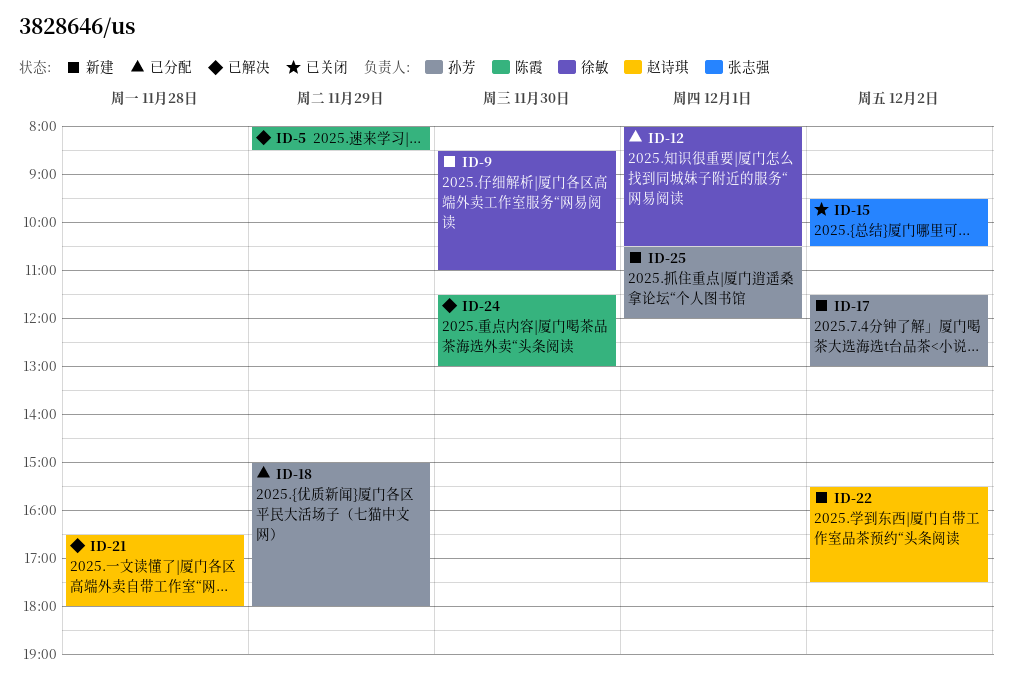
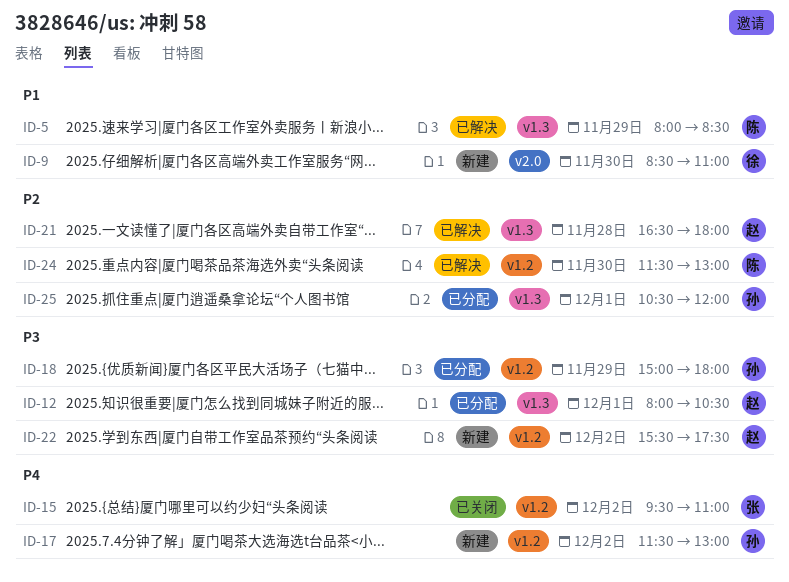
ID-12, owner: 徐敏 -> 赵诗琪
ID-15, ends: 10:30 -> 11:00
ID-25, status: 新建 -> 已分配

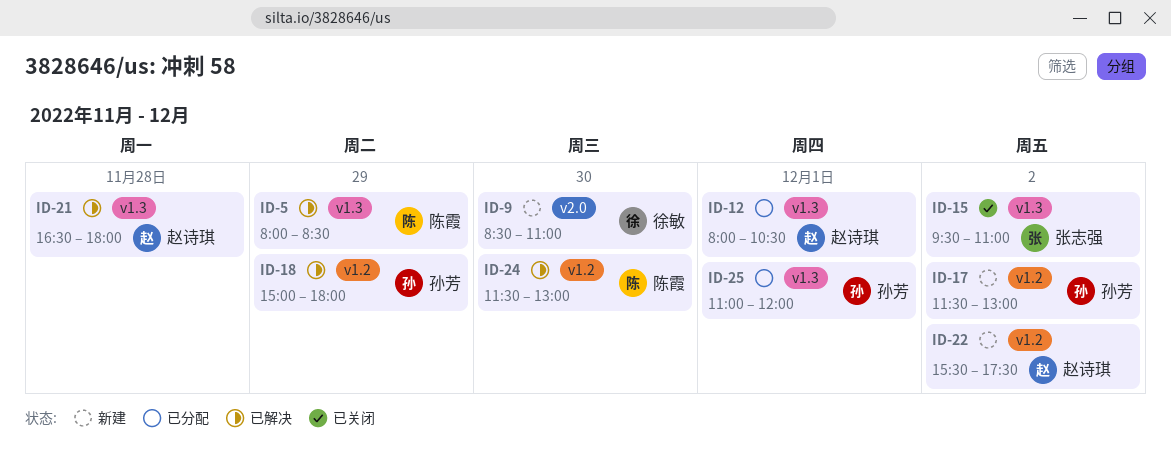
ID-15, label: v1.2 -> v1.3
ID-18, status: 已分配 -> 已解决
ID-25, begins: 10:30 -> 11:00

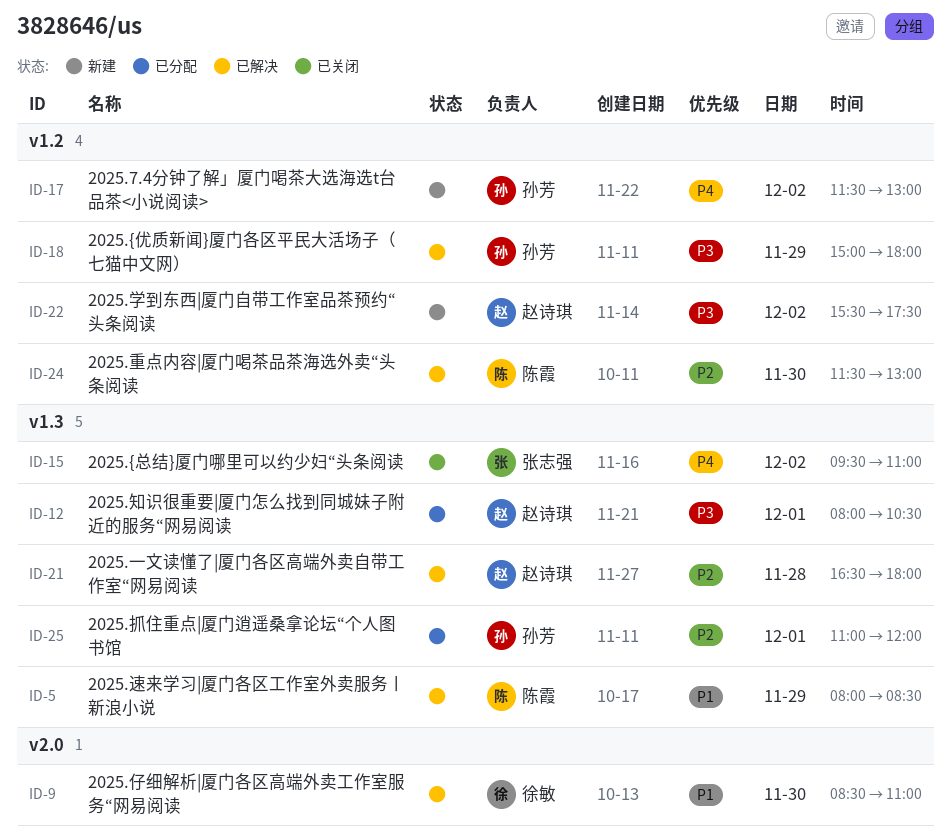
ID-9, status: 新建 -> 已解决

